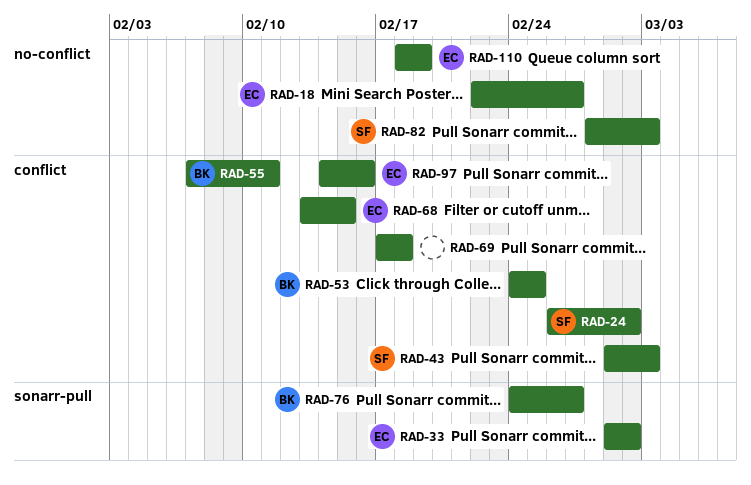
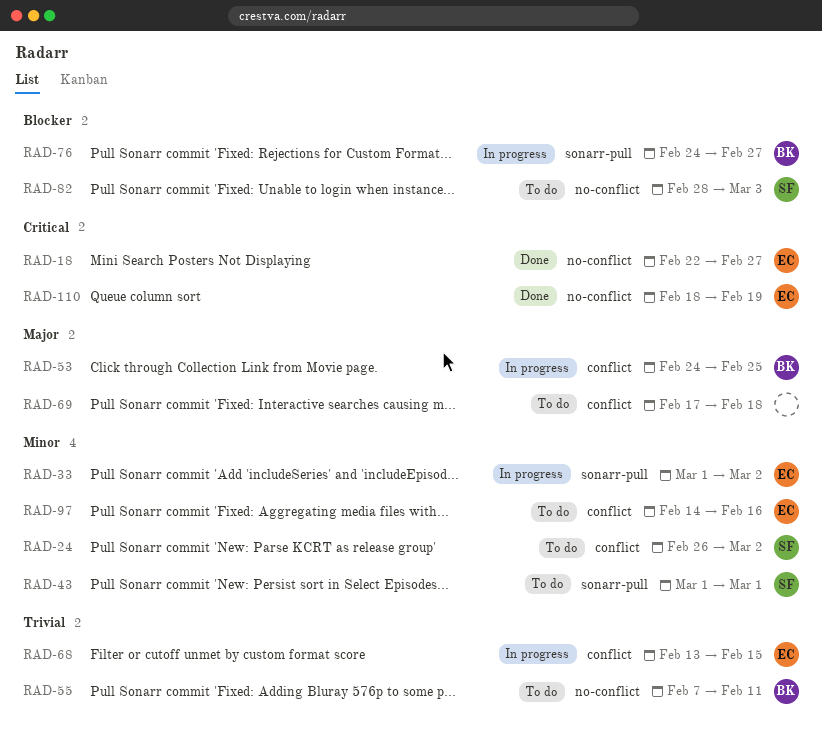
RAD-43, label: conflict -> sonarr-pull
RAD-43, due: Mar 3 -> Mar 1
RAD-55, label: conflict -> no-conflict

